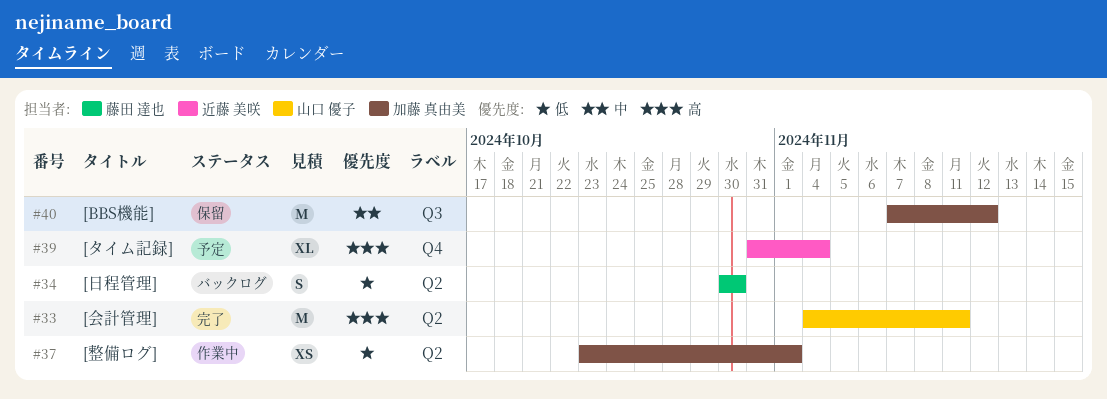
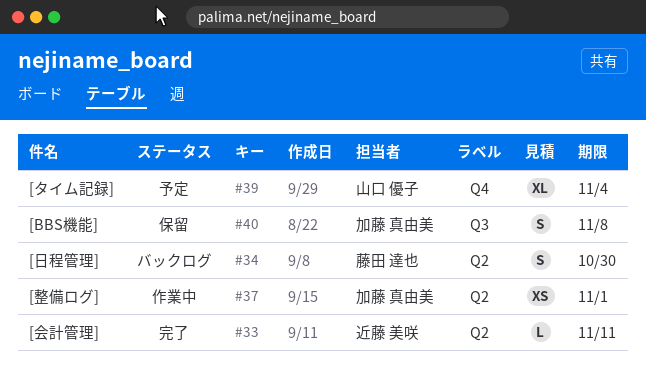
#33, owner: 山口 優子 -> 近藤 美咲
#33, estimate: M -> L
#39, owner: 近藤 美咲 -> 山口 優子
#40, estimate: M -> S
#40, due: Nov 12 -> Nov 8

